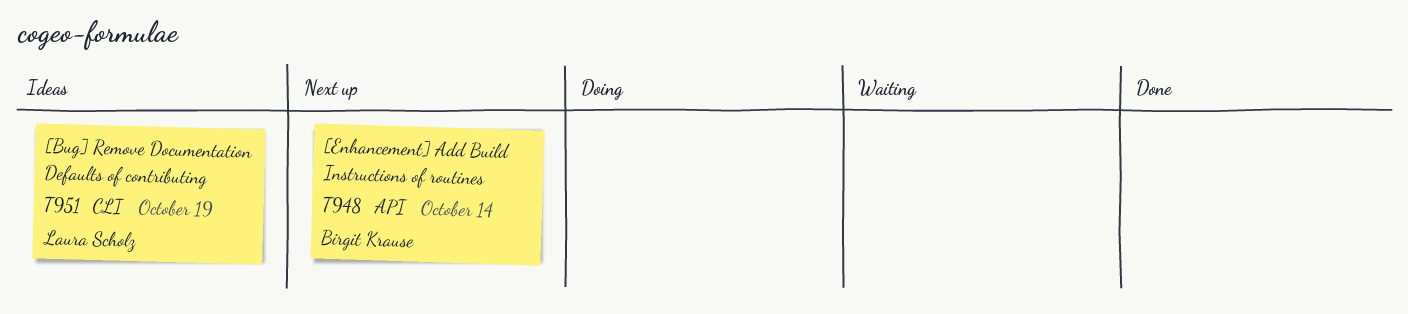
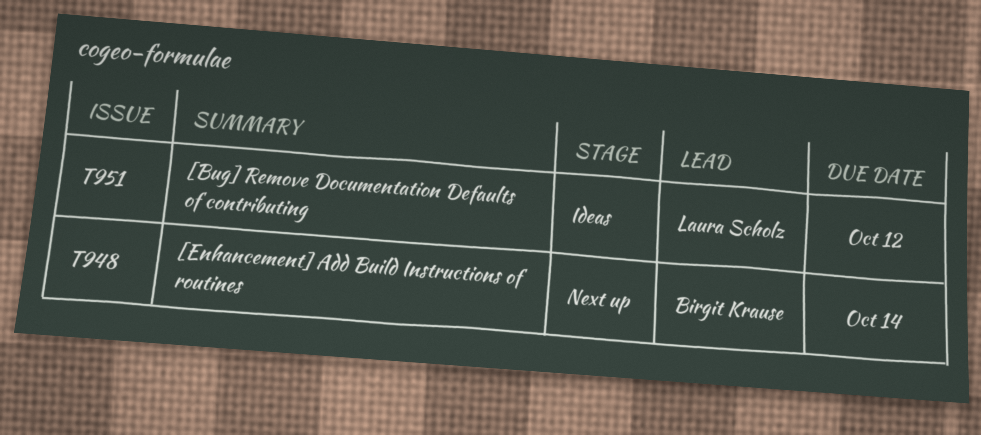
T951, due: Oct 19 -> Oct 12

